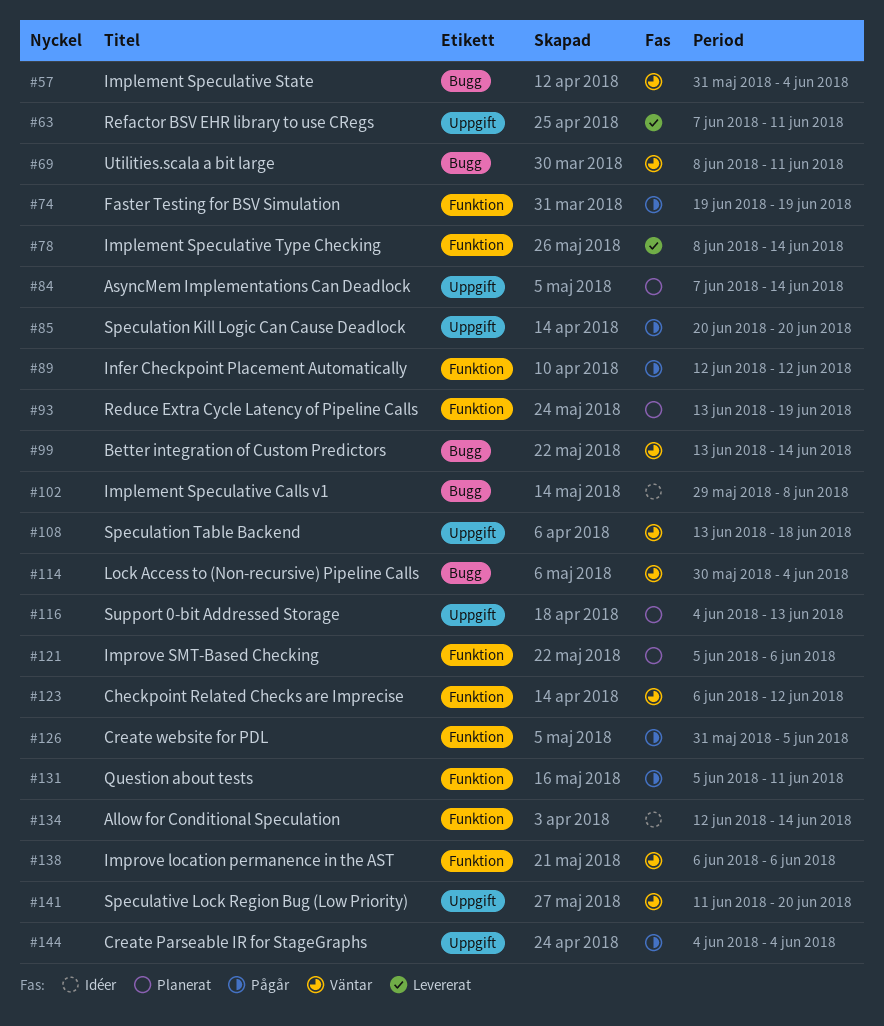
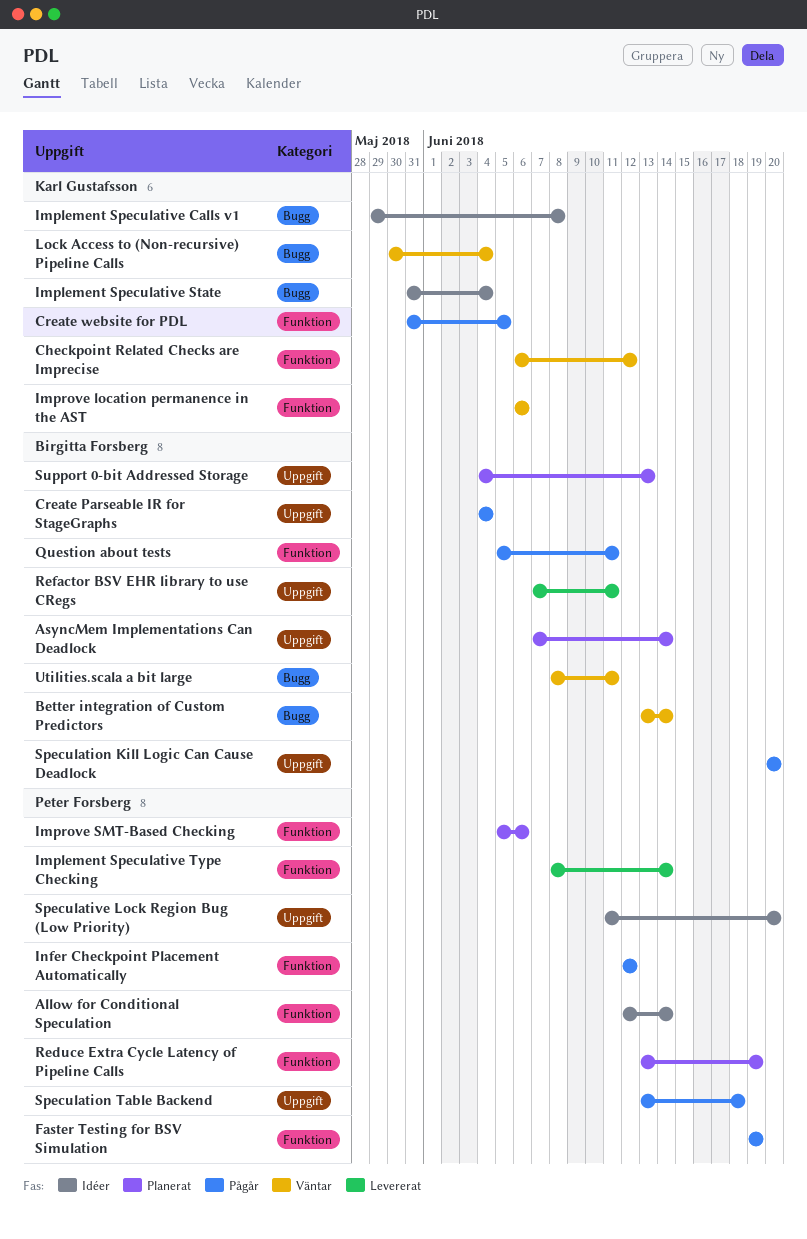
Implement Speculative State, status: Väntar -> Idéer
Speculation Table Backend, status: Väntar -> Pågår
Speculative Lock Region Bug (Low Priority), status: Väntar -> Idéer

